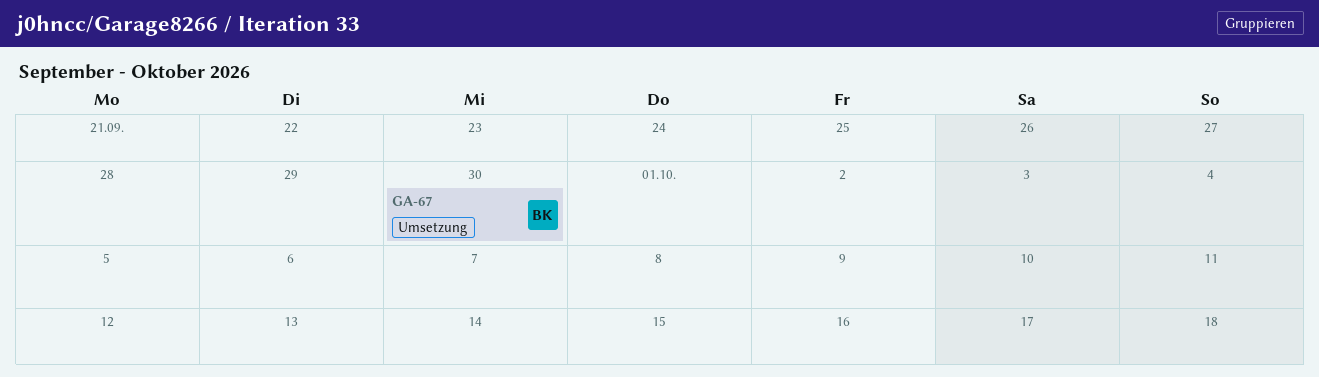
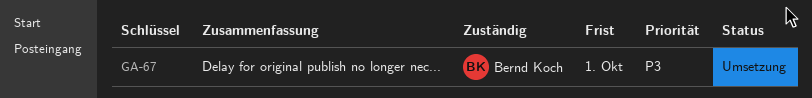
GA-67, due: Sep 30 -> Oct 1

